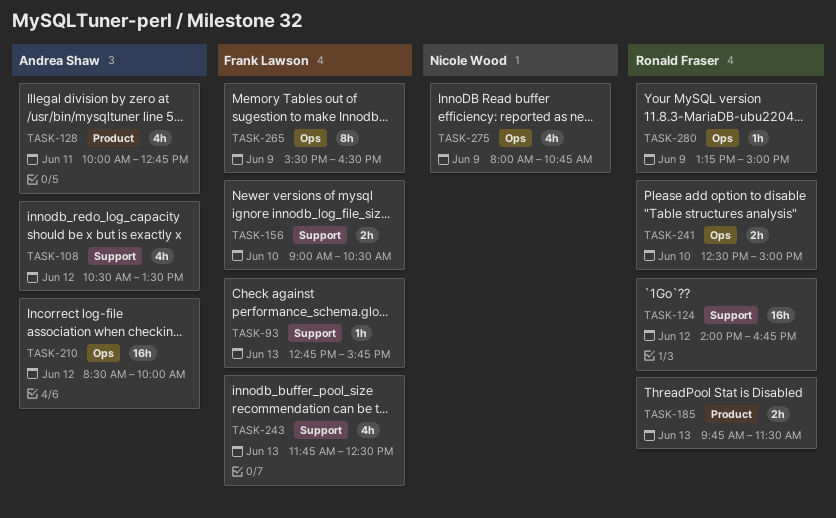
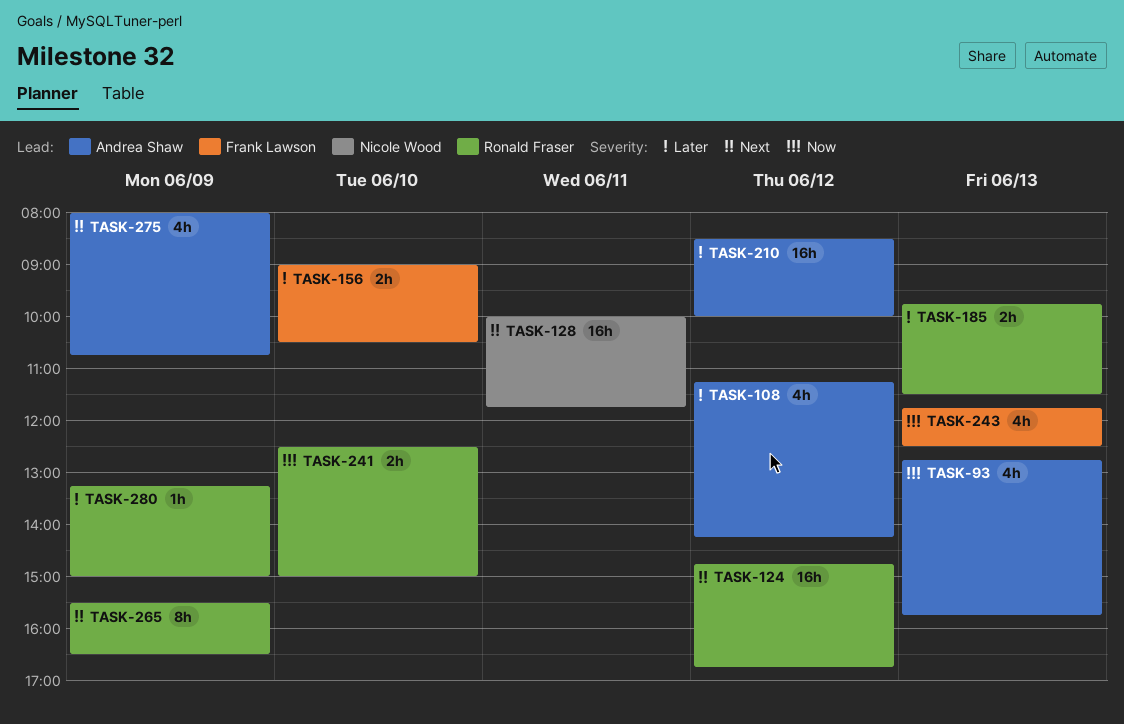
TASK-93, owner: Frank Lawson -> Andrea Shaw
TASK-93, estimate: 1h -> 4h
TASK-108, begins: 10:30 -> 11:15
TASK-108, ends: 13:30 -> 14:15
TASK-124, begins: 14:00 -> 14:45
TASK-128, owner: Andrea Shaw -> Nicole Wood
TASK-128, estimate: 4h -> 16h
TASK-128, ends: 12:45 -> 11:45
TASK-265, owner: Frank Lawson -> Ronald Fraser
TASK-275, owner: Nicole Wood -> Andrea Shaw

